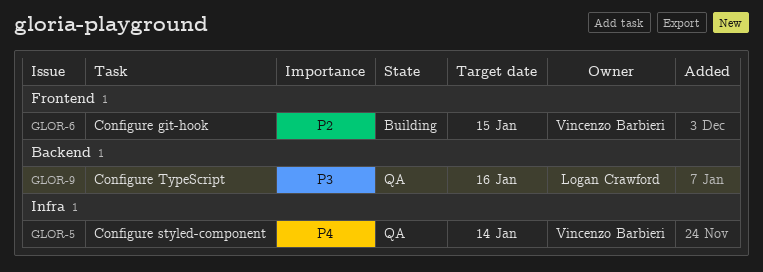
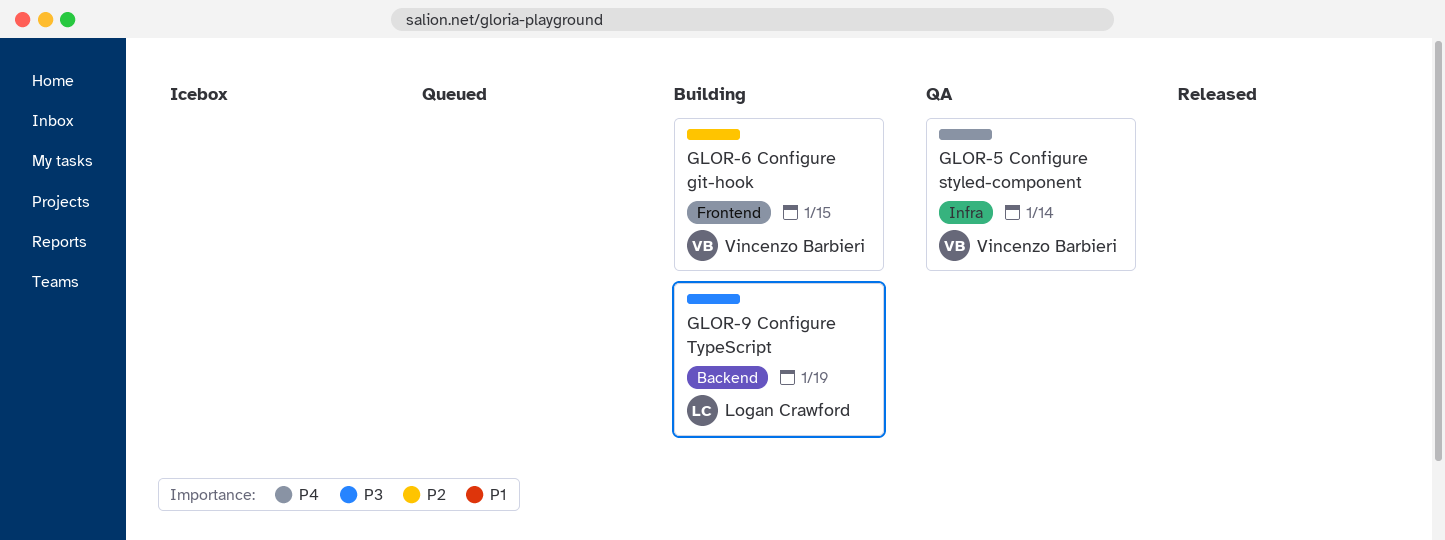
GLOR-9, status: QA -> Building
GLOR-9, due: Jan 16 -> Jan 19

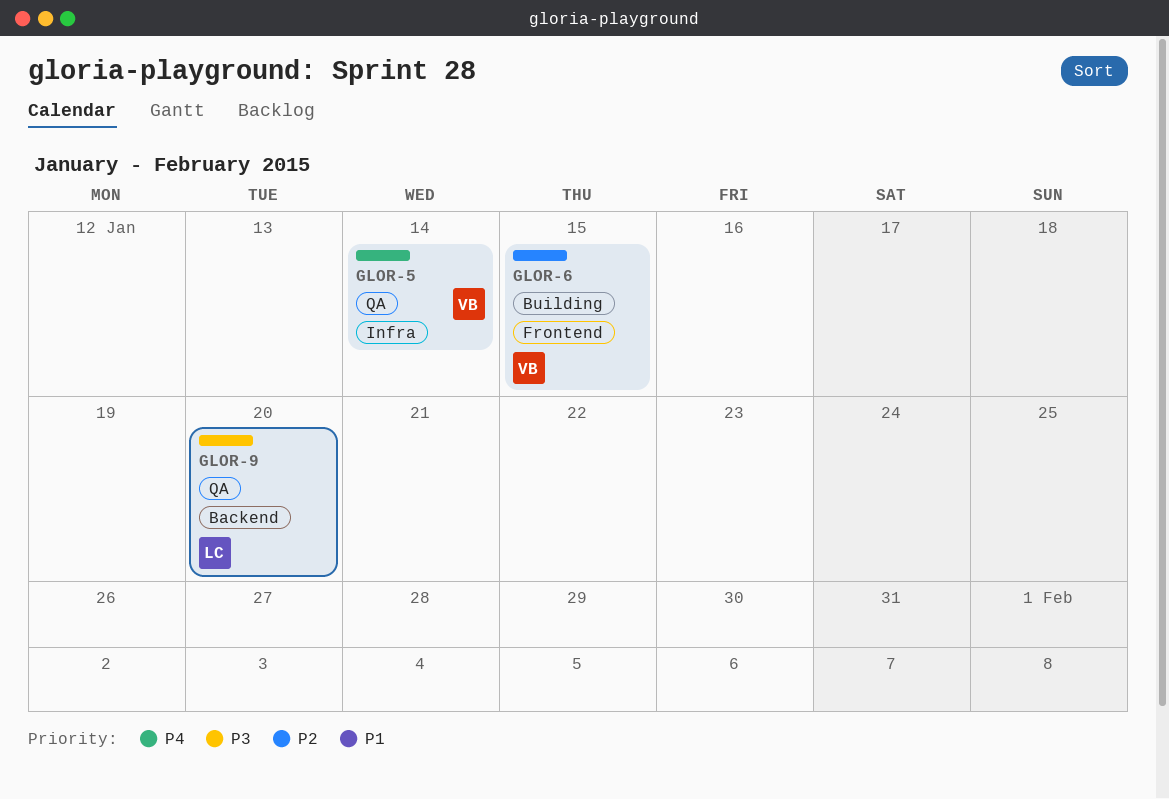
GLOR-9, status: Building -> QA
GLOR-9, due: Jan 19 -> Jan 20

